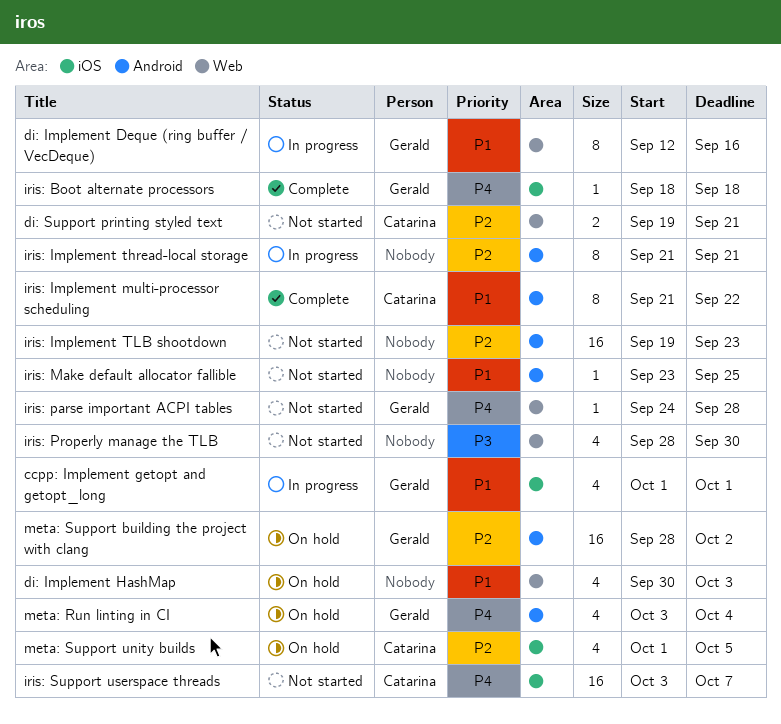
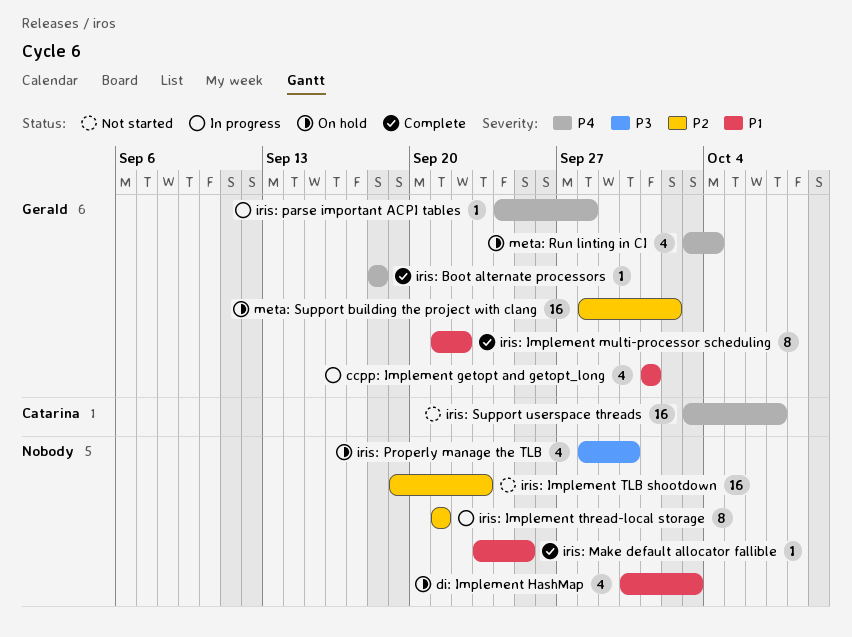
di: Implement Deque (ring buffer / VecDeque): present -> none
di: Support printing styled text: present -> none
iris: Implement multi-processor scheduling, owner: Catarina -> Gerald
iris: Make default allocator fallible, status: Not started -> Complete
iris: parse important ACPI tables, status: Not started -> In progress
iris: Properly manage the TLB, status: Not started -> On hold
meta: Support unity builds: present -> none

